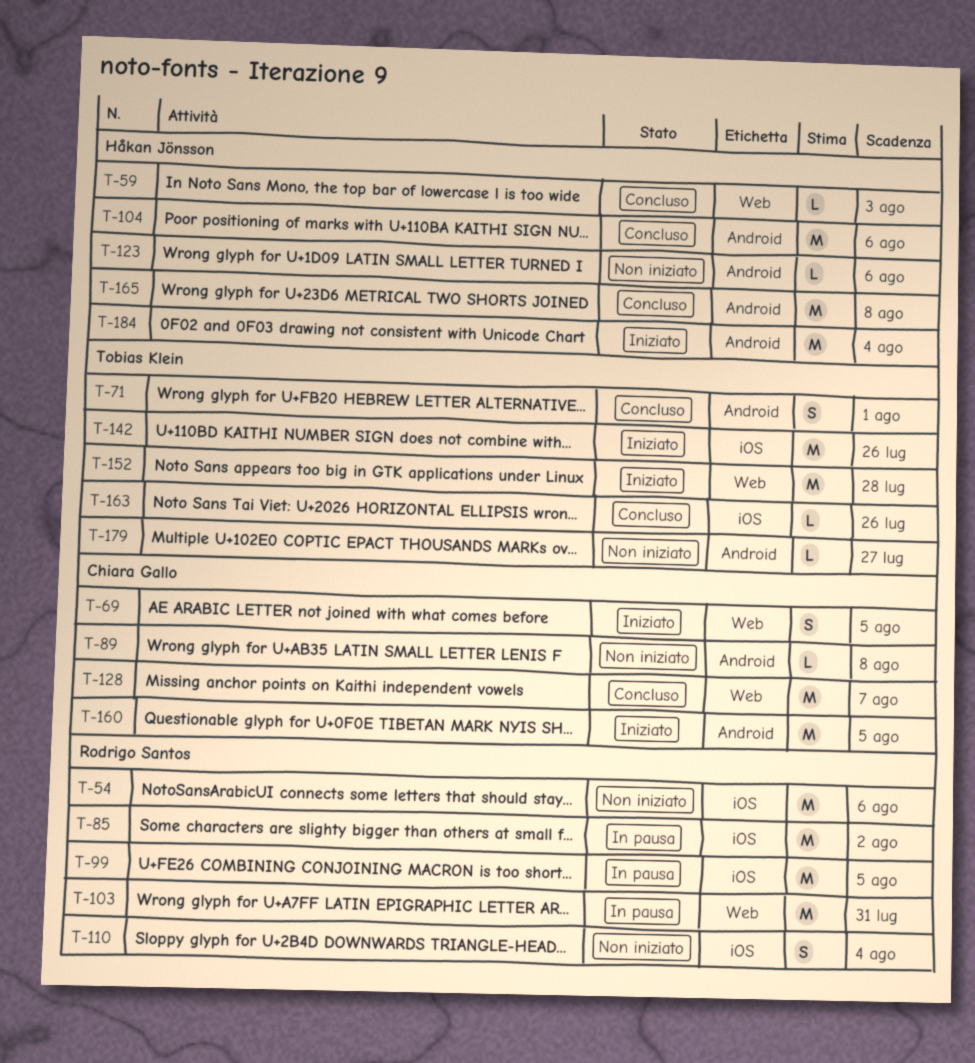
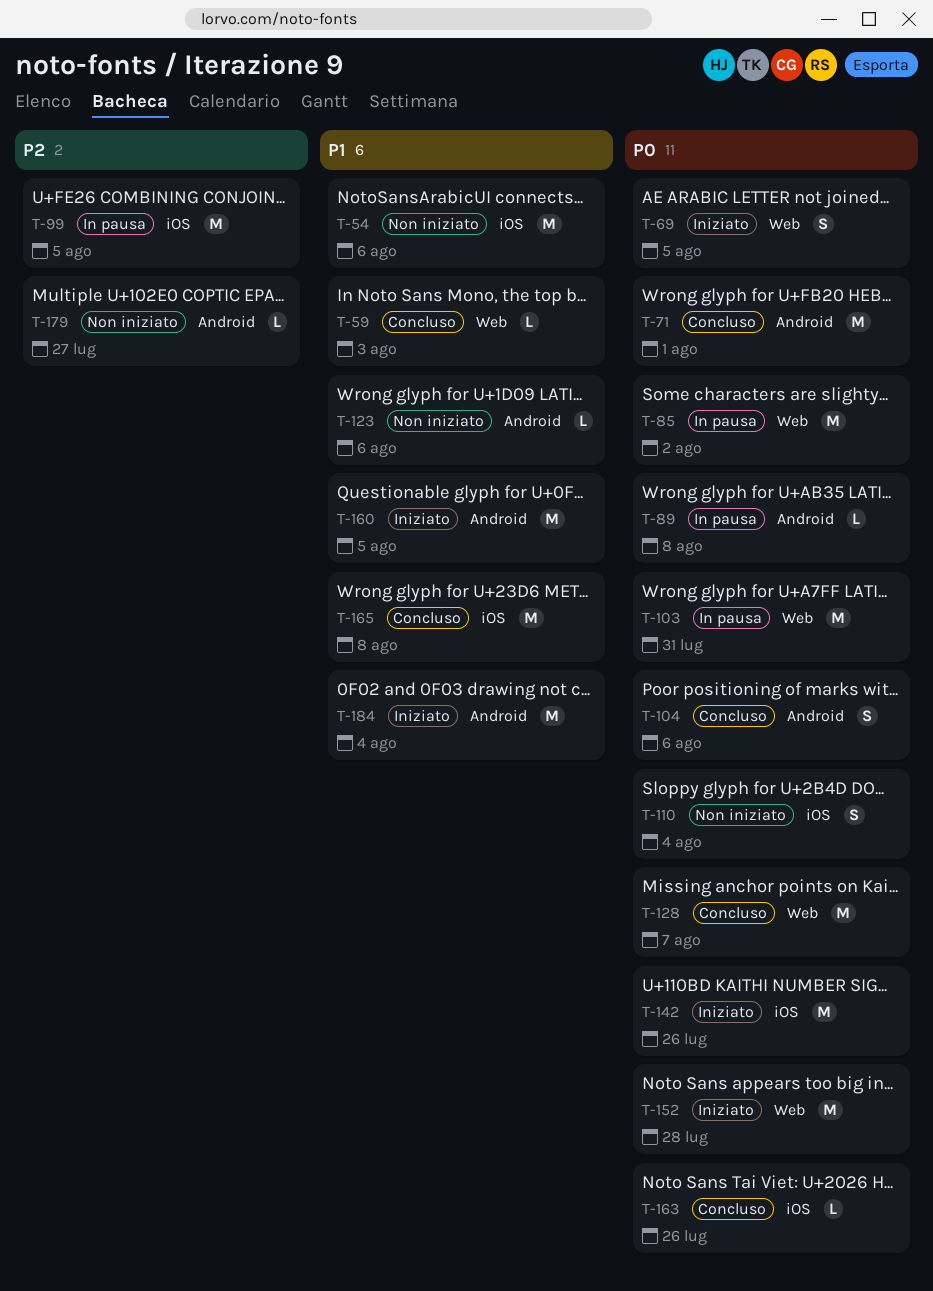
T-71, estimate: S -> M
T-85, label: iOS -> Web
T-89, status: Non iniziato -> In pausa
T-104, estimate: M -> S
T-165, label: Android -> iOS

